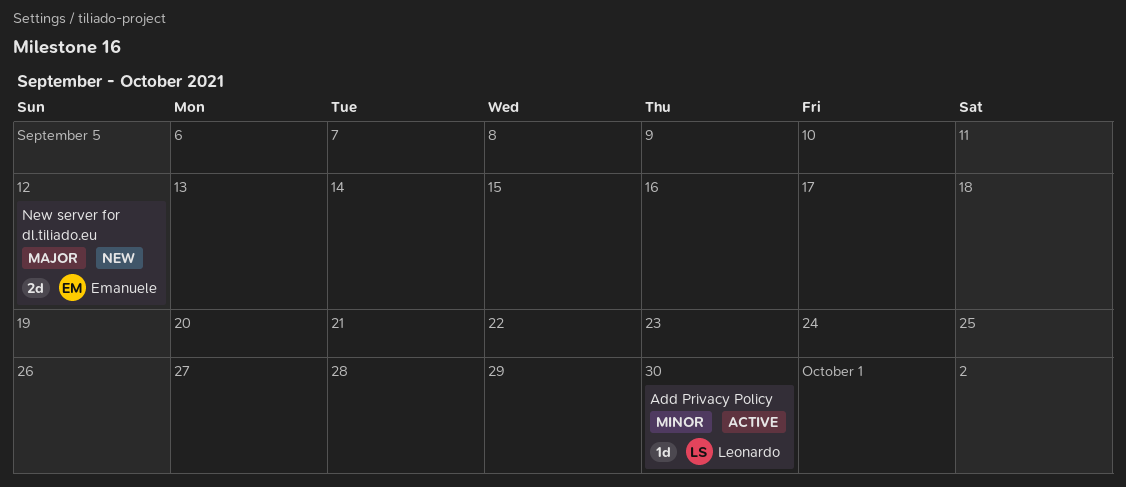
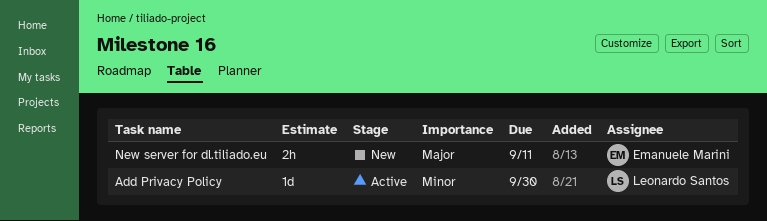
New server for dl.tiliado.eu, estimate: 2d -> 2h
New server for dl.tiliado.eu, due: Sep 12 -> Sep 11

